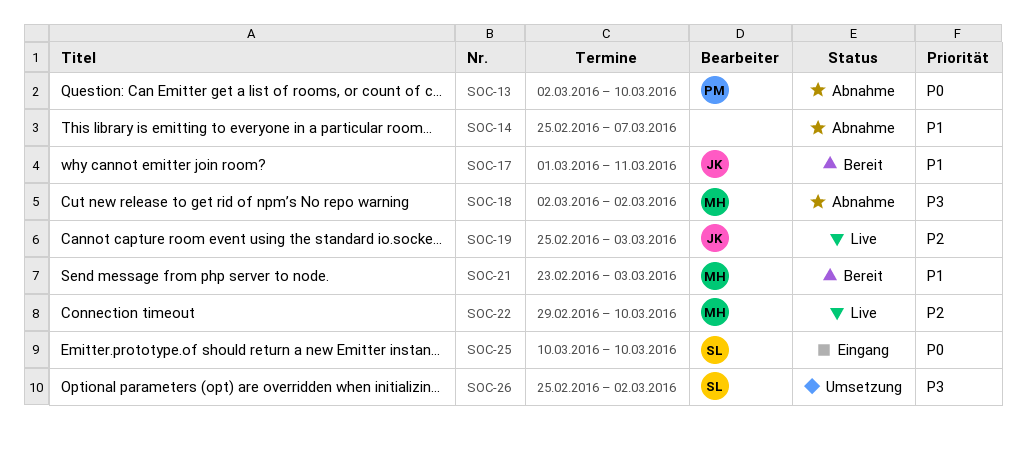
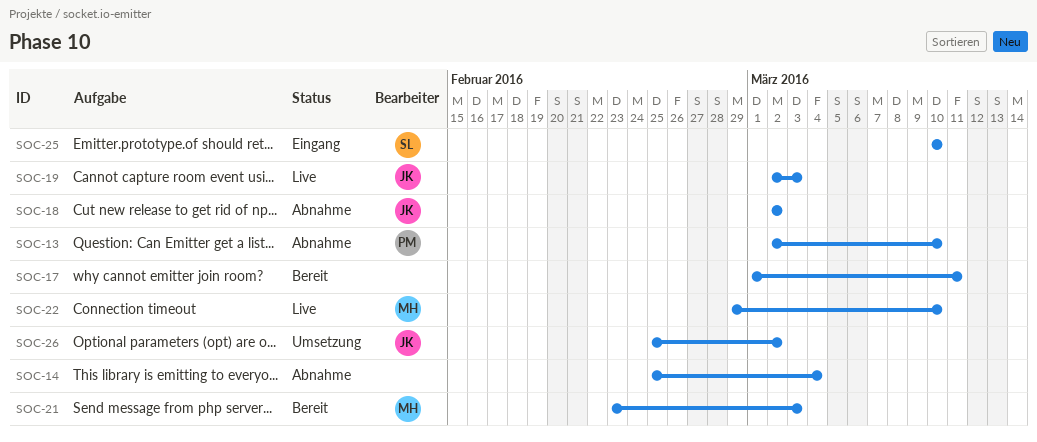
SOC-14, due: Mar 7 -> Mar 4
SOC-17, owner: JK -> none
SOC-18, owner: MH -> JK
SOC-19, start: Feb 25 -> Mar 2
SOC-26, owner: SL -> JK

